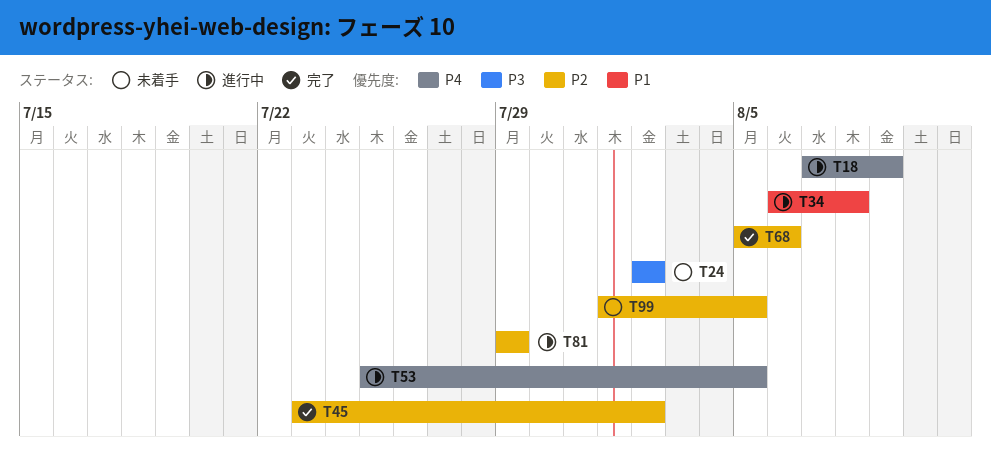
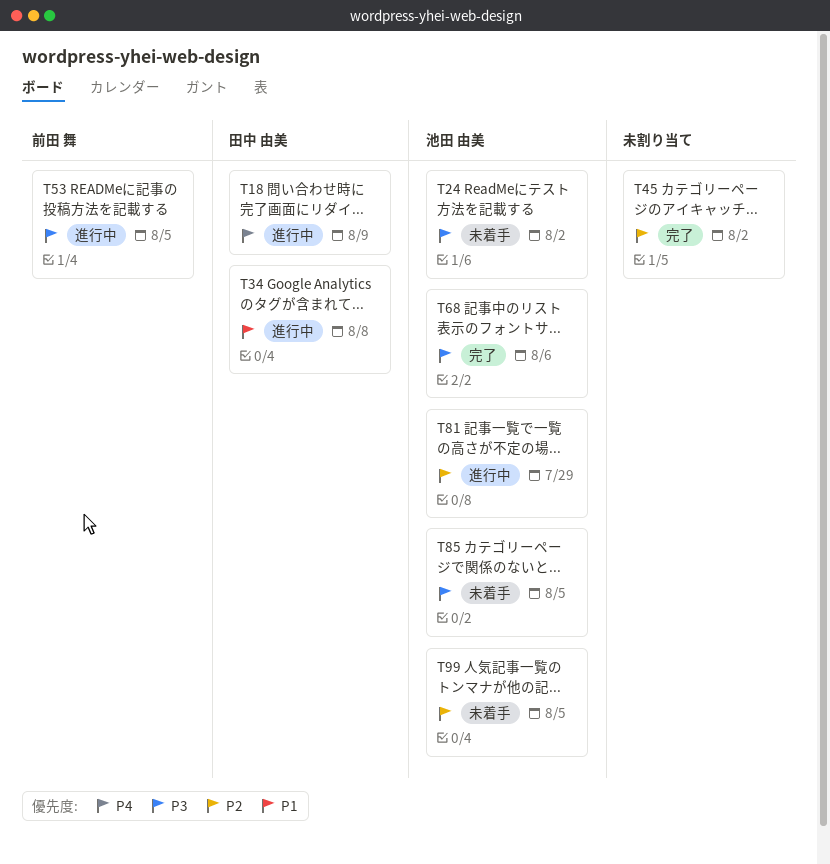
T53, priority: P4 -> P3
T68, priority: P2 -> P3
T85: none -> present

